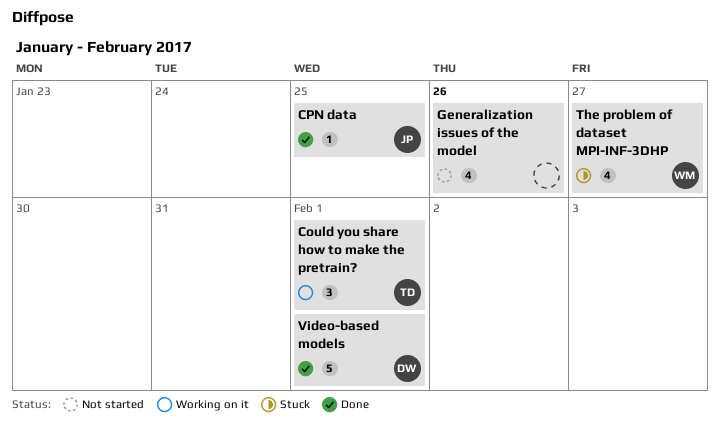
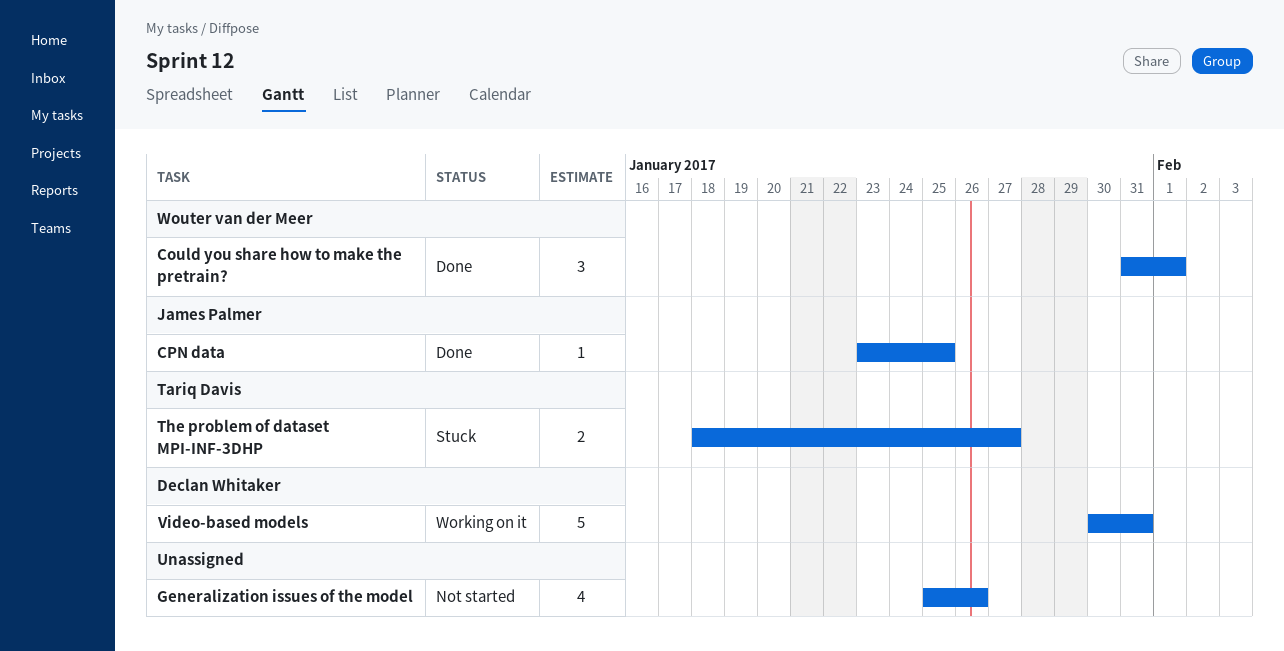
Could you share how to make the pretrain?, status: Working on it -> Done
Could you share how to make the pretrain?, owner: Tariq Davis -> Wouter van der Meer
The problem of dataset MPI-INF-3DHP, owner: Wouter van der Meer -> Tariq Davis
The problem of dataset MPI-INF-3DHP, estimate: 4 -> 2
Video-based models, status: Done -> Working on it
Video-based models, due: Feb 1 -> Jan 31

